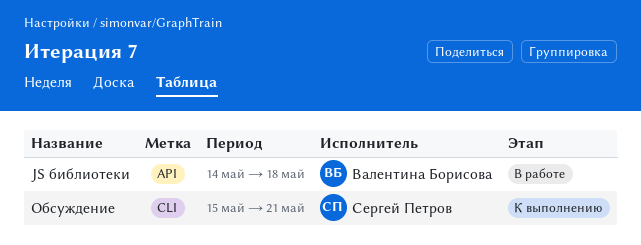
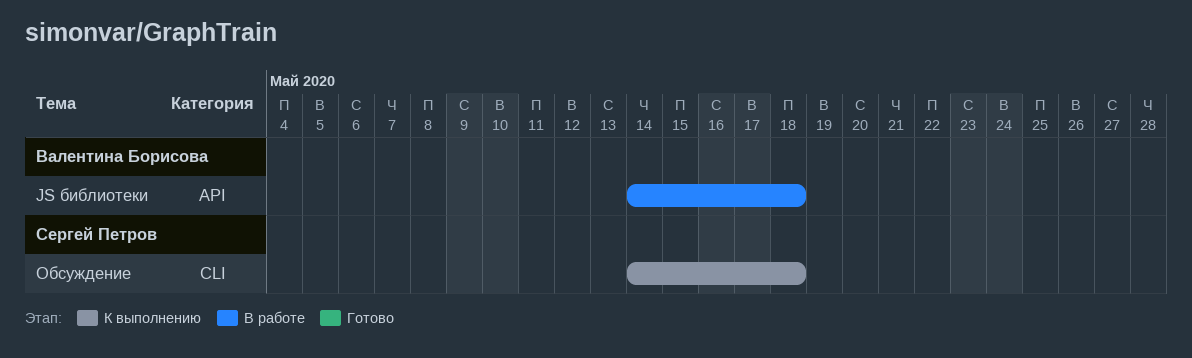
Обсуждение, start: May 15 -> May 14
Обсуждение, due: May 21 -> May 18

